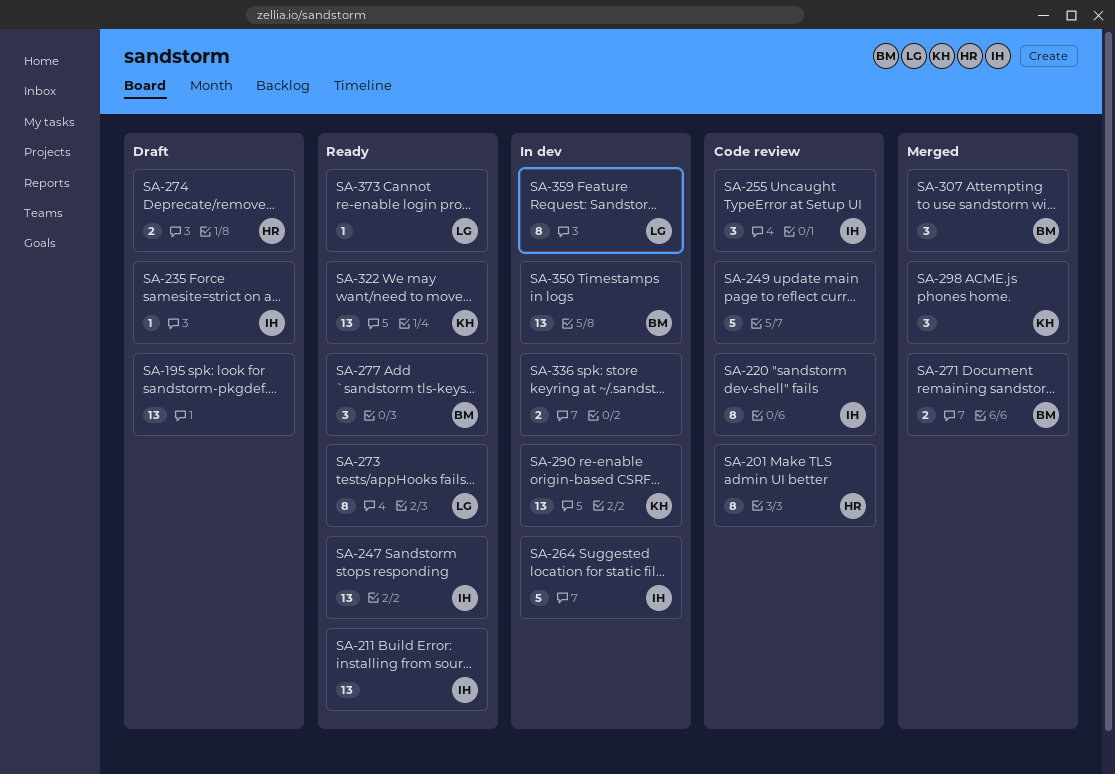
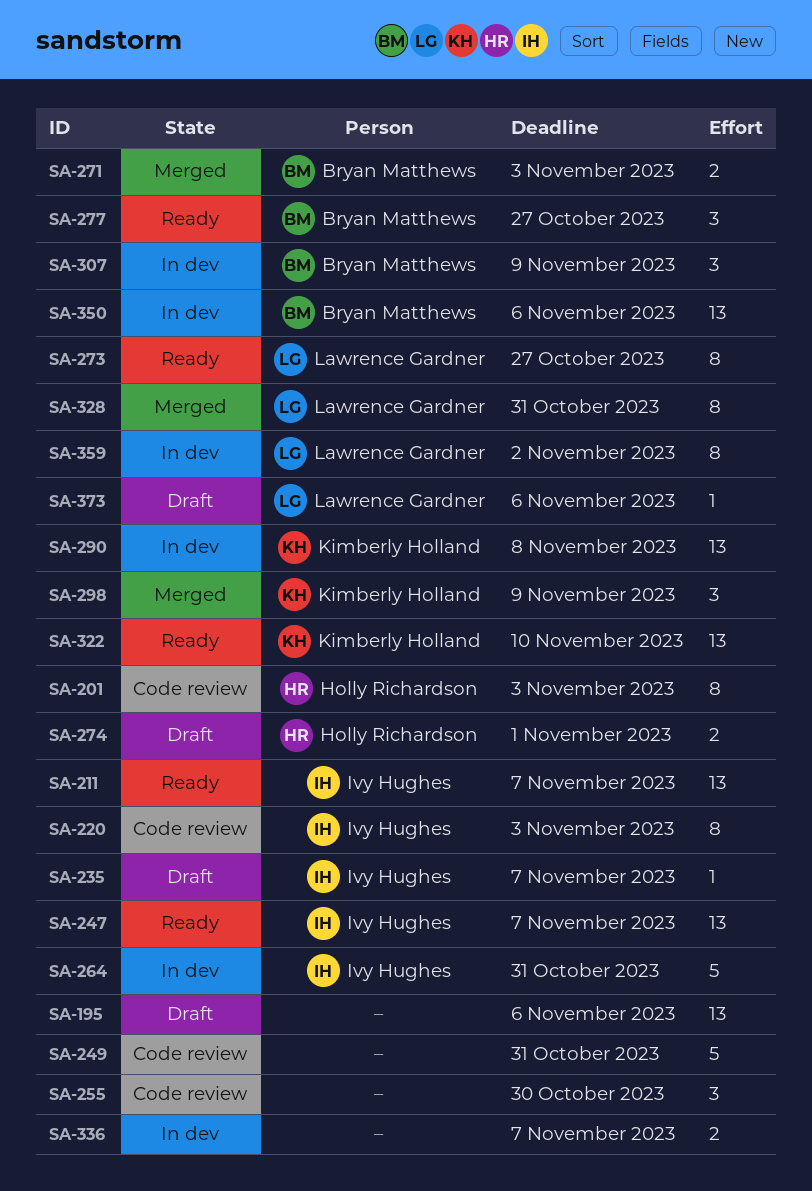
SA-255, owner: Ivy Hughes -> none
SA-307, status: Merged -> In dev
SA-328: none -> present
SA-373, status: Ready -> Draft

